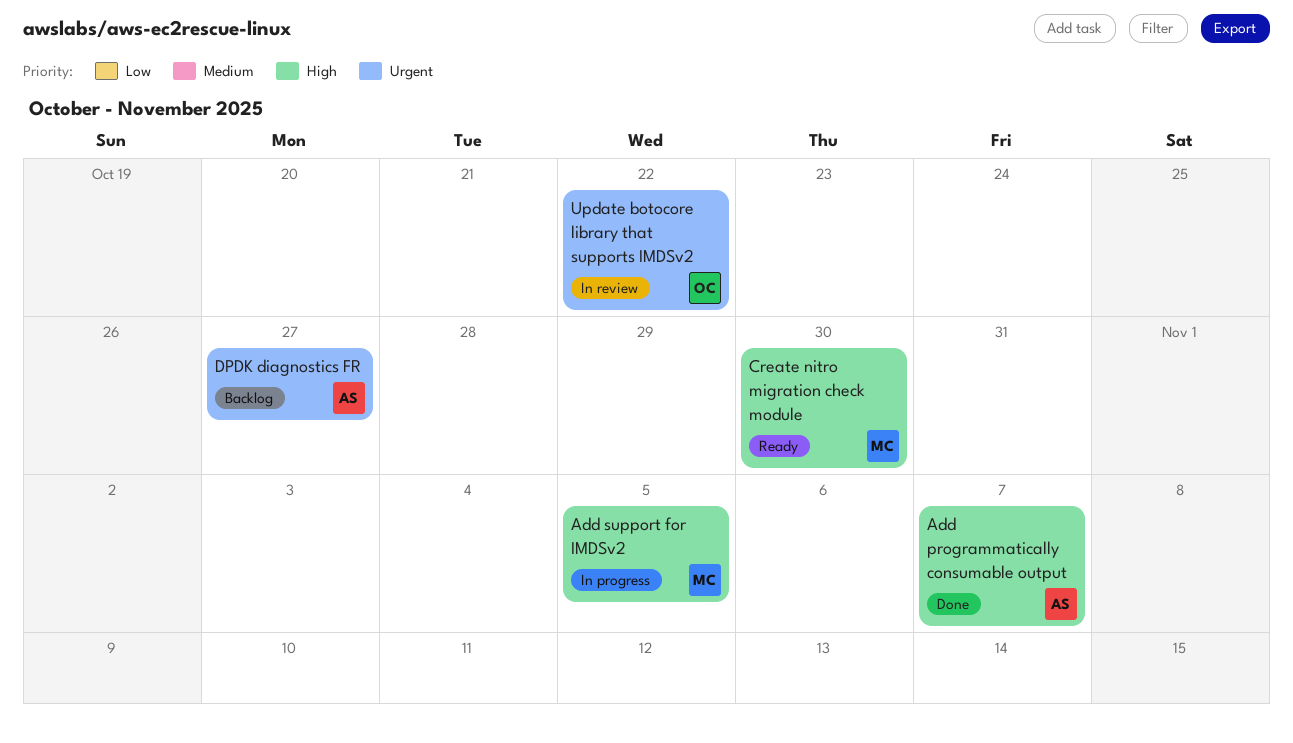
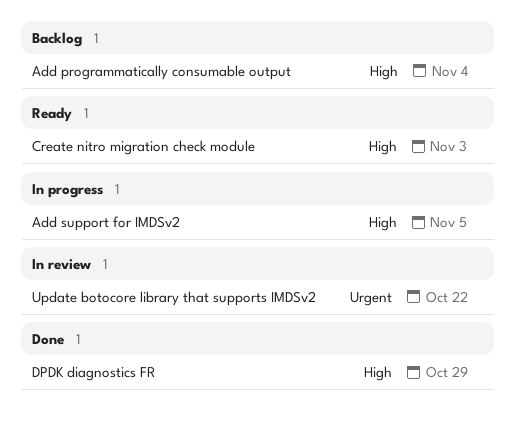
Add programmatically consumable output, status: Done -> Backlog
Add programmatically consumable output, due: Nov 7 -> Nov 4
Create nitro migration check module, due: Oct 30 -> Nov 3
DPDK diagnostics FR, status: Backlog -> Done
DPDK diagnostics FR, priority: Urgent -> High
DPDK diagnostics FR, due: Oct 27 -> Oct 29

